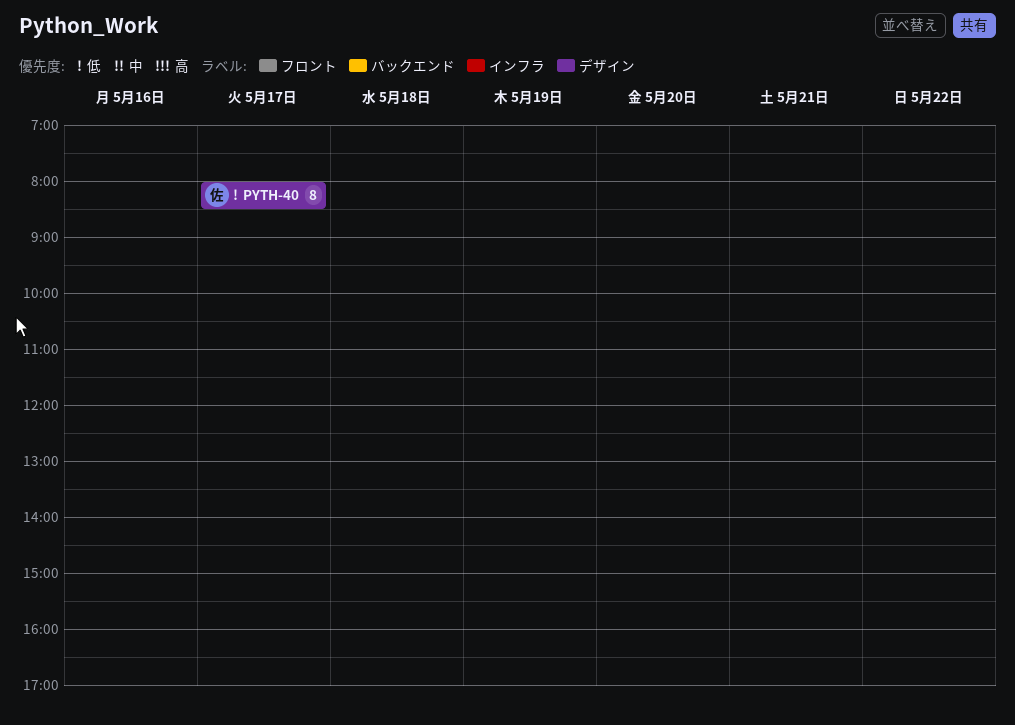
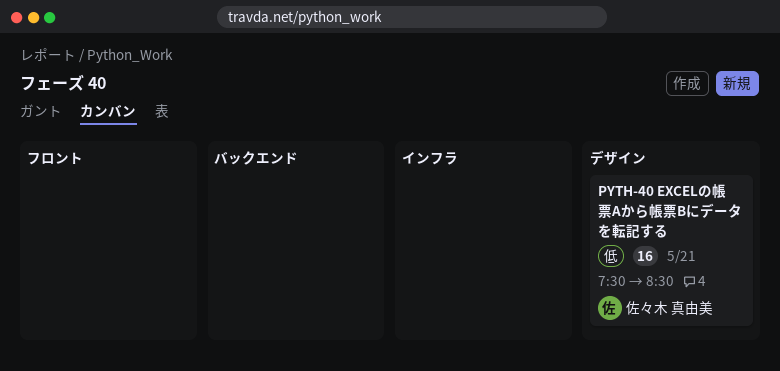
PYTH-40, estimate: 8 -> 16
PYTH-40, day: May 17 -> May 21
PYTH-40, begins: 08:00 -> 07:30

